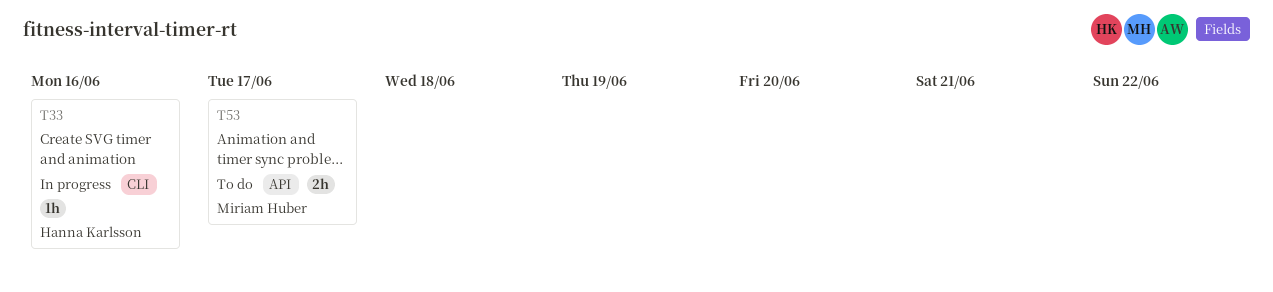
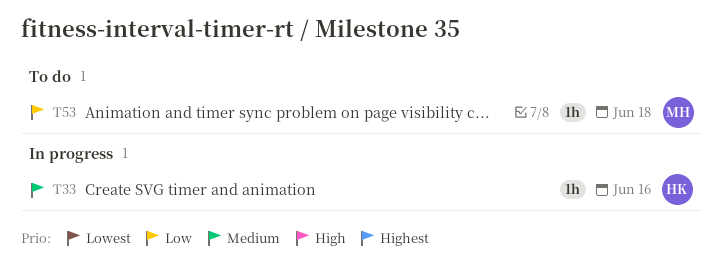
T53, estimate: 2h -> 1h
T53, due: Jun 17 -> Jun 18

